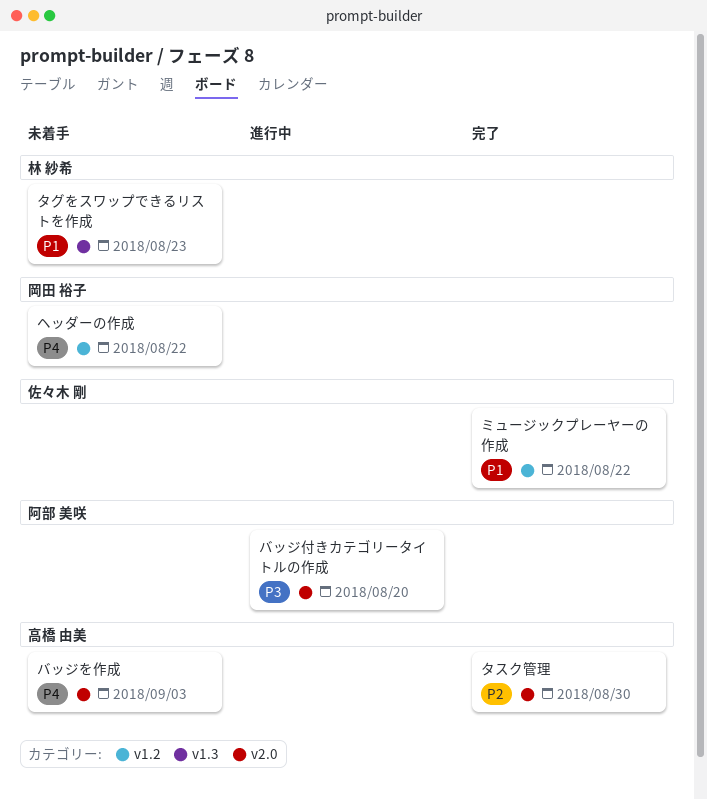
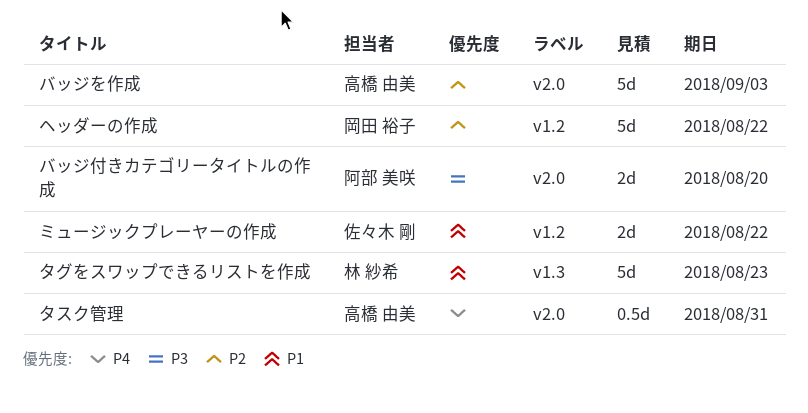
タスク管理, priority: P2 -> P4
タスク管理, due: Aug 30 -> Aug 31
バッジを作成, priority: P4 -> P2
ヘッダーの作成, priority: P4 -> P2

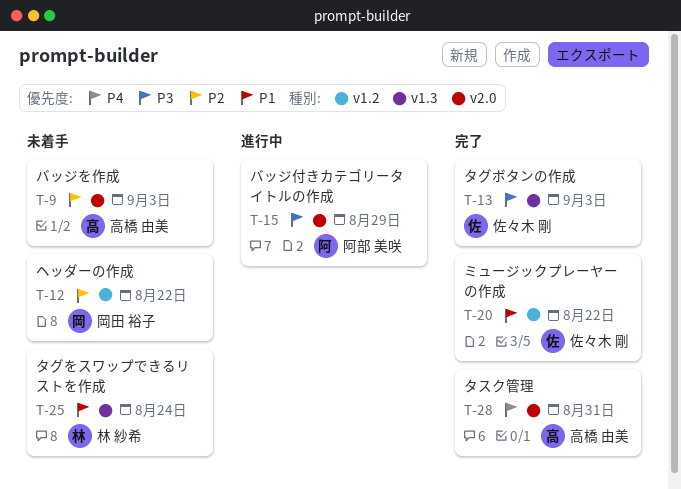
タグをスワップできるリストを作成, due: Aug 23 -> Aug 24
タグボタンの作成: none -> present
バッジ付きカテゴリータイトルの作成, due: Aug 20 -> Aug 29

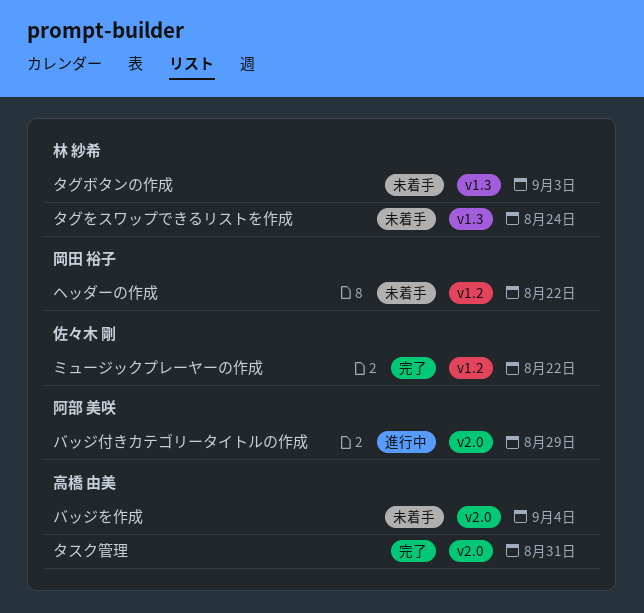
タグボタンの作成, status: 完了 -> 未着手
タグボタンの作成, owner: 佐々木 剛 -> 林 紗希
バッジを作成, due: Sep 3 -> Sep 4

